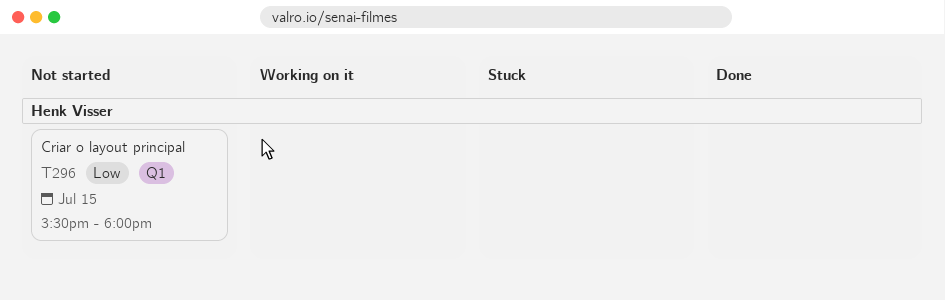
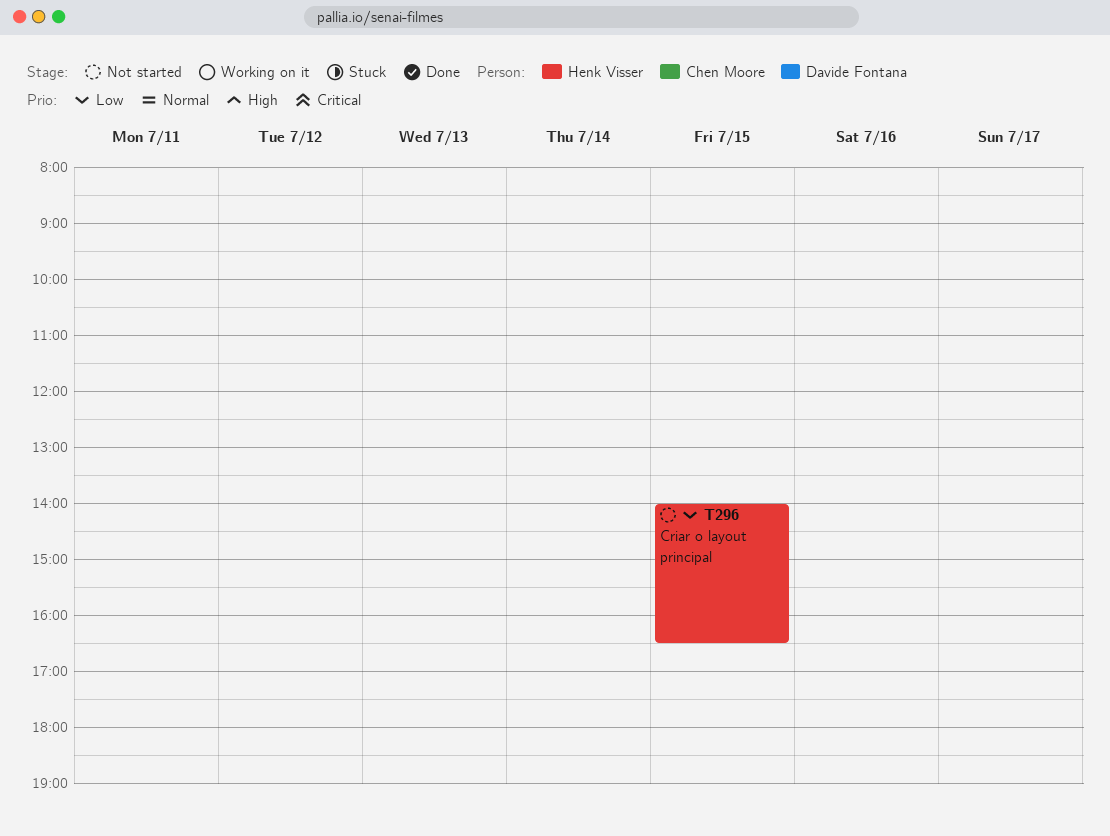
T296, begins: 15:30 -> 14:00
T296, ends: 18:00 -> 16:30

